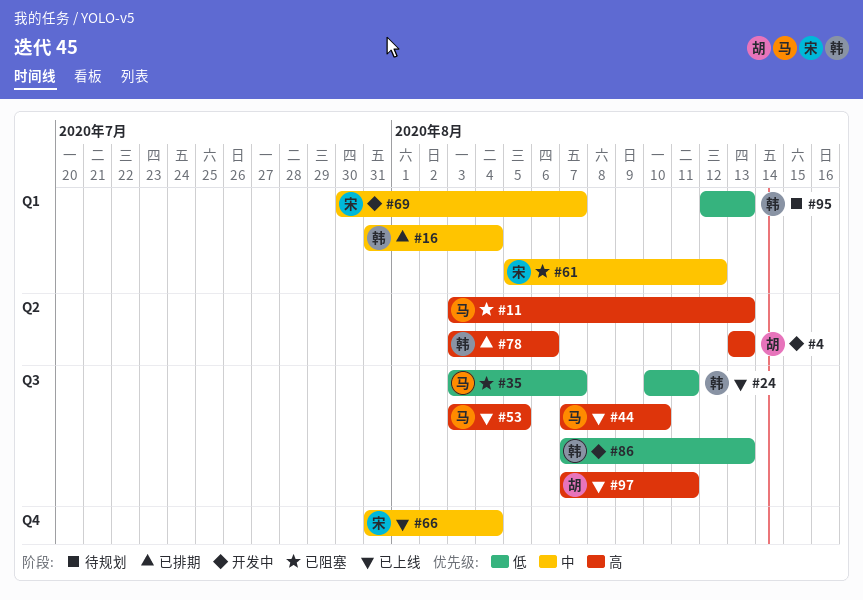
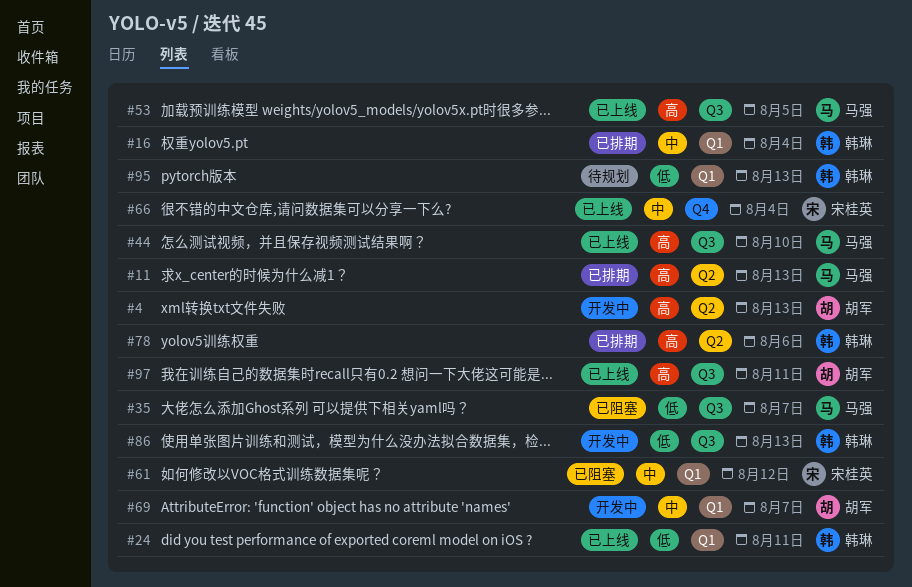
#11, status: 已阻塞 -> 已排期
#24, label: Q3 -> Q1
#69, owner: 宋桂英 -> 胡军

